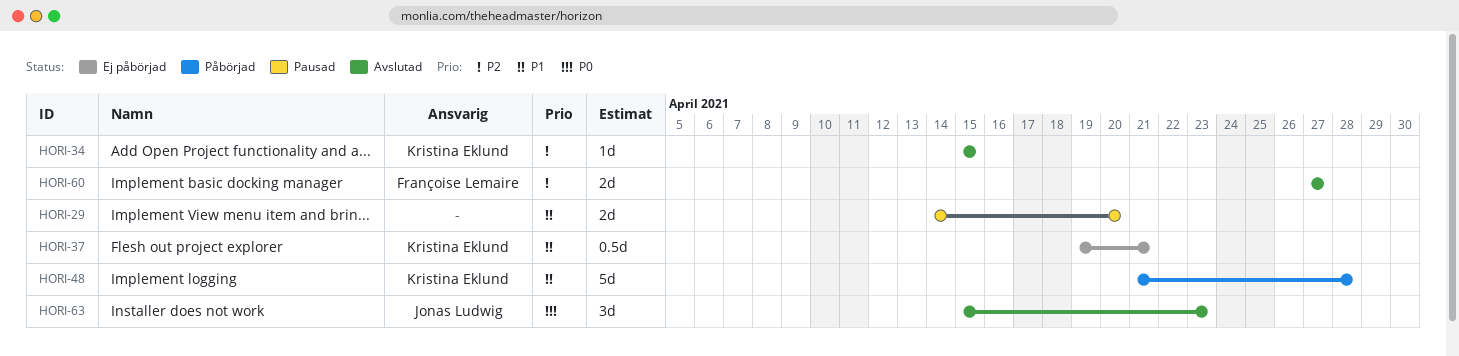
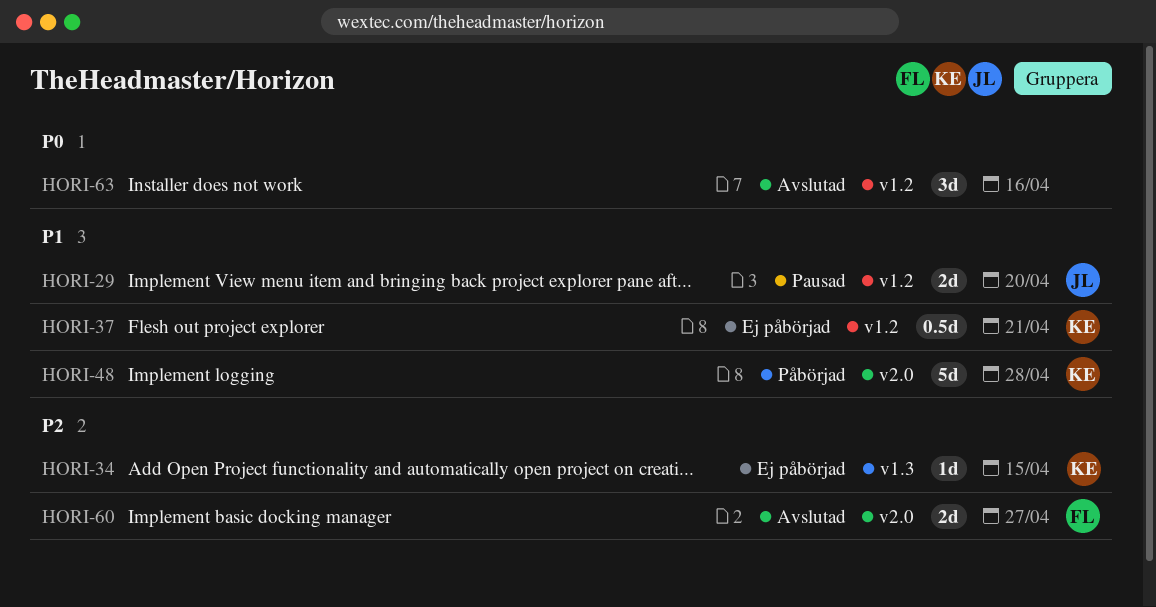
HORI-29, owner: none -> Jonas Ludwig
HORI-34, status: Avslutad -> Ej påbörjad
HORI-63, owner: Jonas Ludwig -> none
HORI-63, due: Apr 23 -> Apr 16

